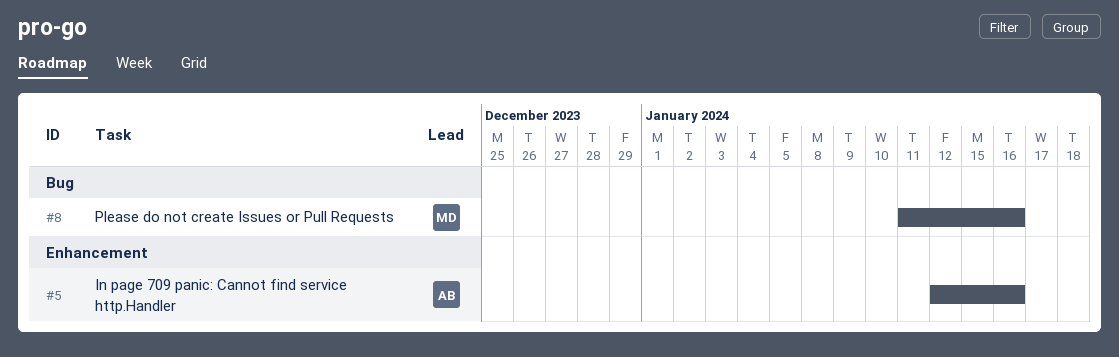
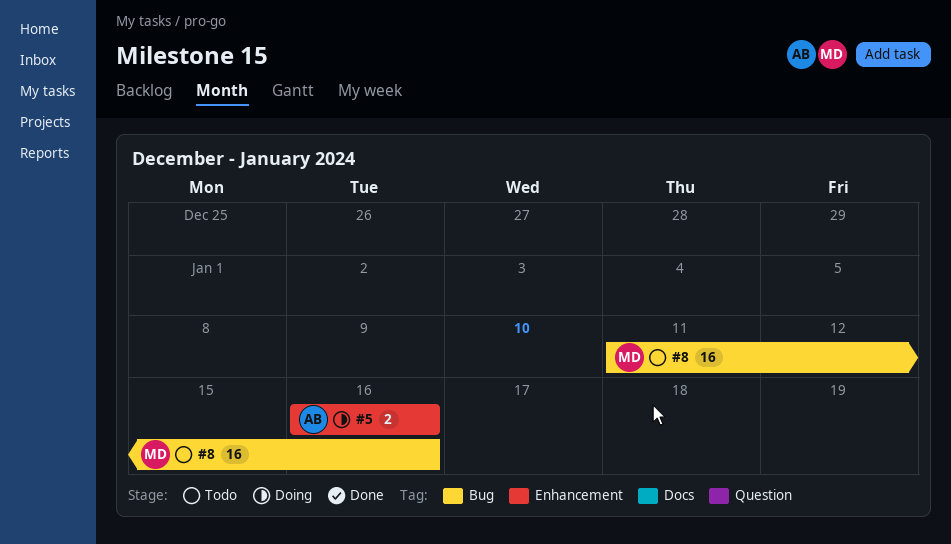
#5, start: Jan 12 -> Jan 16

